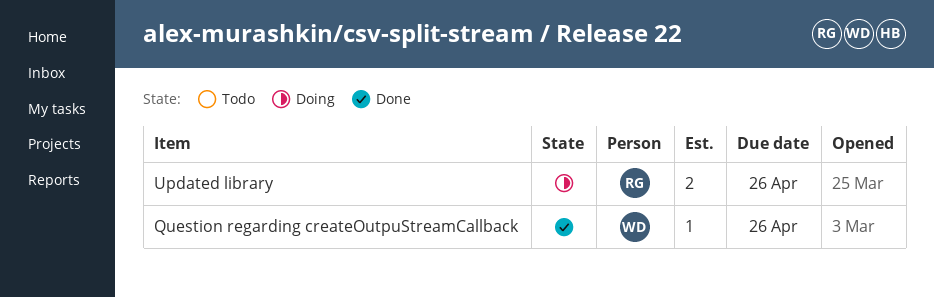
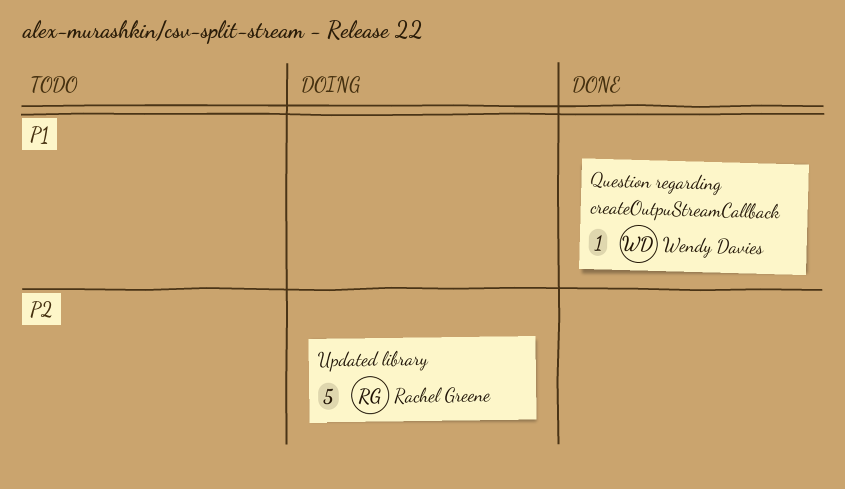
Updated library, estimate: 2 -> 5

